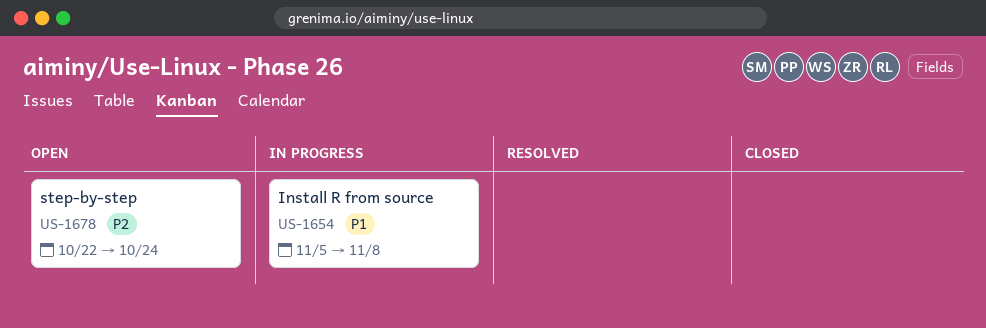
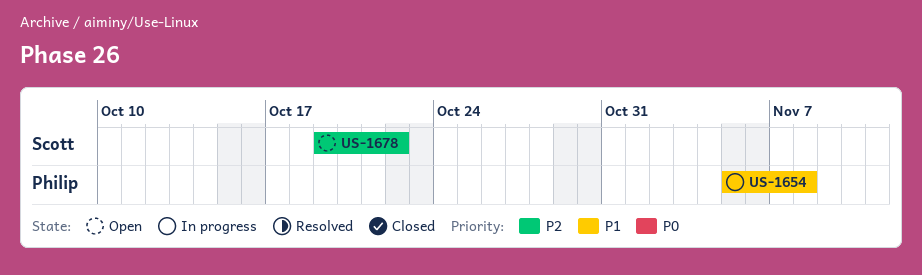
US-1678, start: Oct 22 -> Oct 19
US-1678, due: Oct 24 -> Oct 22

